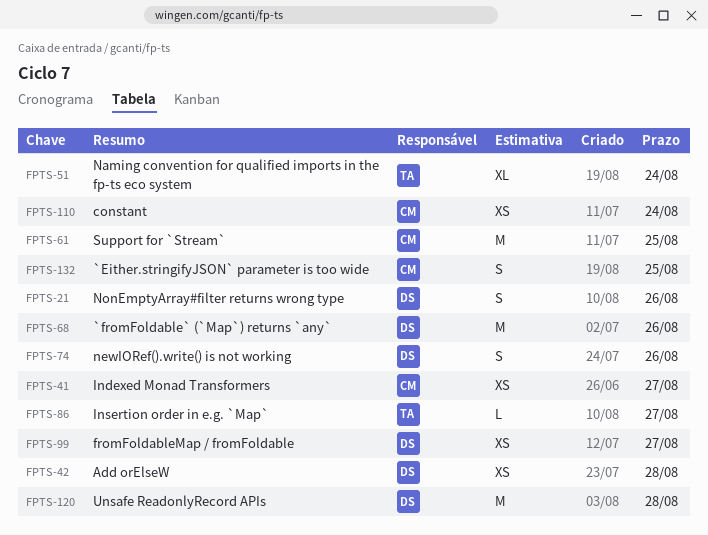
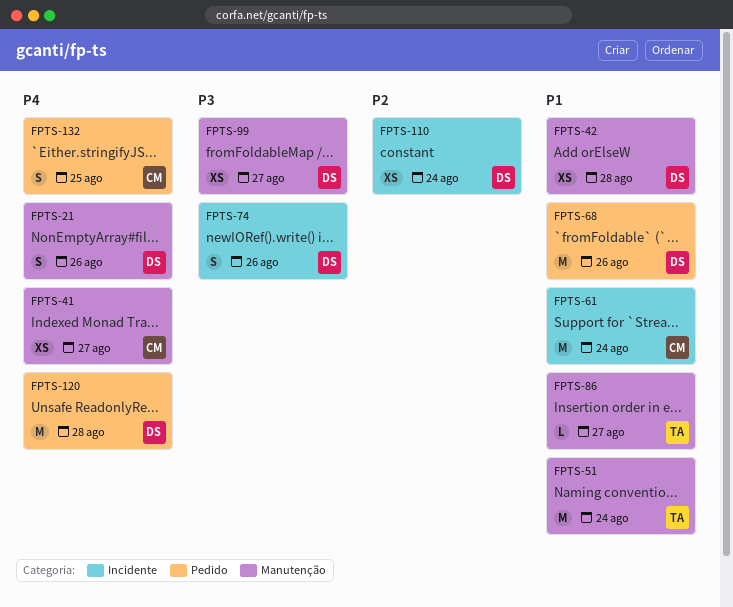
FPTS-51, estimate: XL -> M
FPTS-61, due: Aug 25 -> Aug 24
FPTS-110, owner: CM -> DS

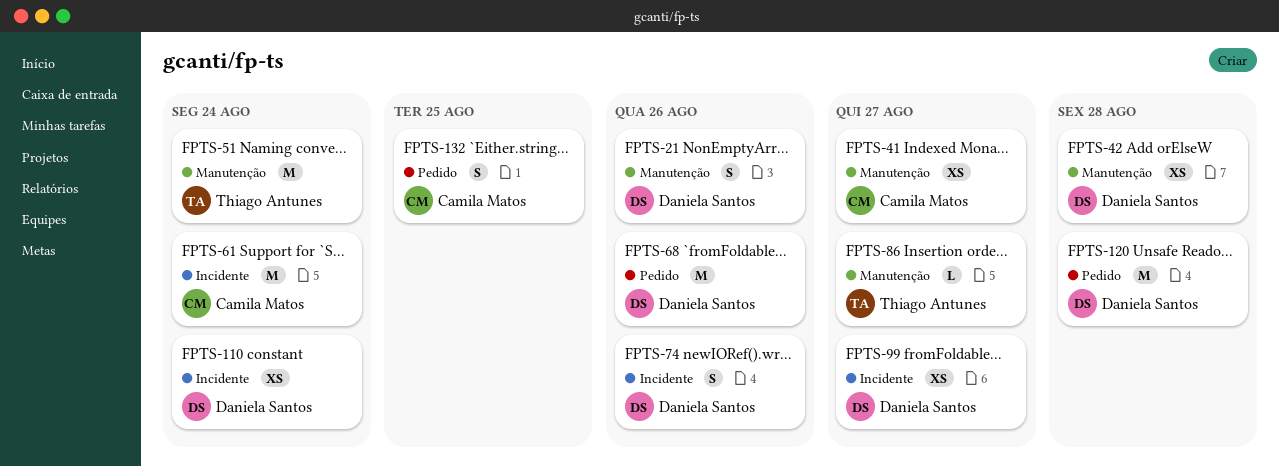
FPTS-99, label: Manutenção -> Incidente

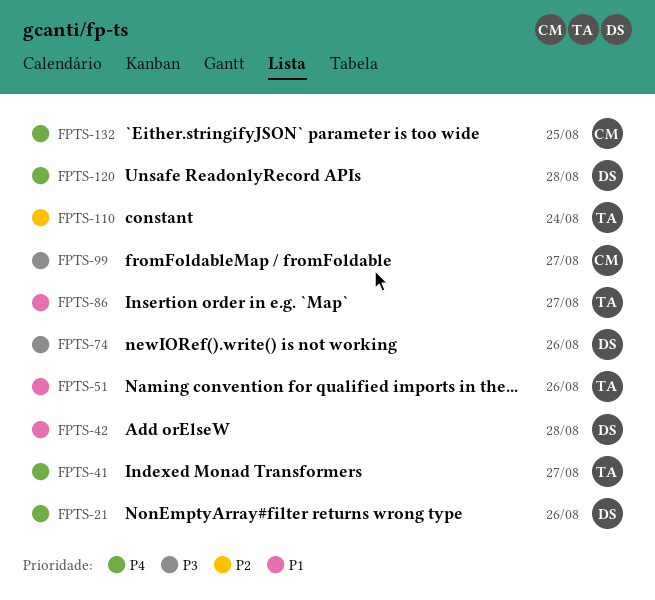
FPTS-41, owner: Camila Matos -> Thiago Antunes
FPTS-51, due: Aug 24 -> Aug 26
FPTS-61: present -> none
FPTS-68: present -> none
FPTS-99, owner: Daniela Santos -> Camila Matos
FPTS-110, owner: Daniela Santos -> Thiago Antunes

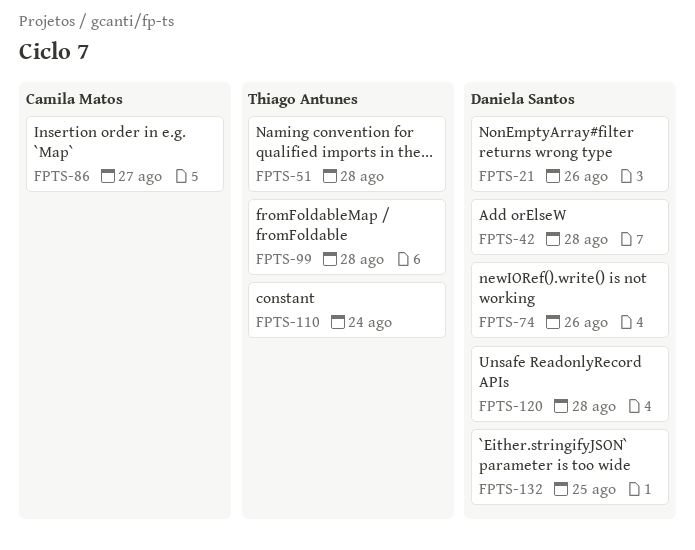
FPTS-41: present -> none
FPTS-51, due: Aug 26 -> Aug 28
FPTS-86, owner: Thiago Antunes -> Camila Matos
FPTS-99, owner: Camila Matos -> Thiago Antunes
FPTS-99, due: Aug 27 -> Aug 28
FPTS-132, owner: Camila Matos -> Daniela Santos

